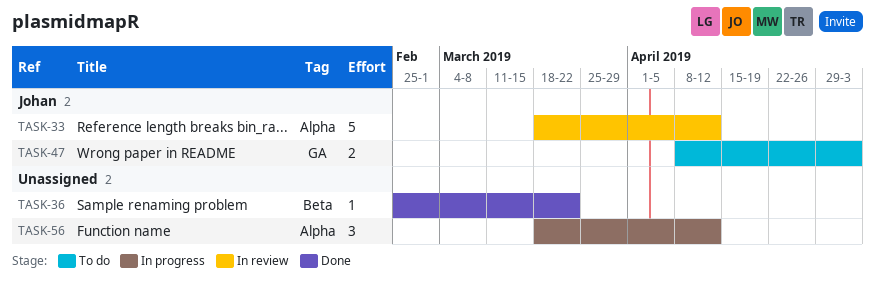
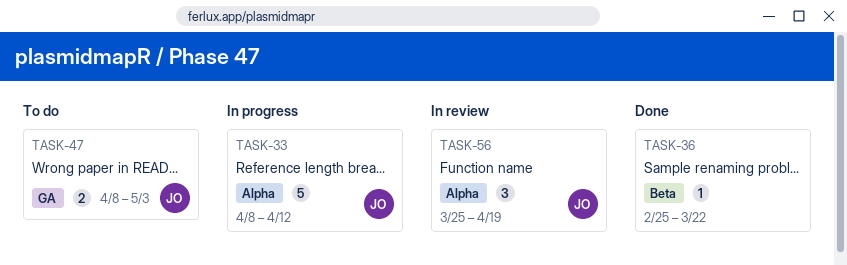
TASK-33, status: In review -> In progress
TASK-33, start: Mar 18 -> Apr 8
TASK-56, status: In progress -> In review
TASK-56, owner: none -> Johan
TASK-56, start: Mar 18 -> Mar 25
TASK-56, due: Apr 12 -> Apr 19

